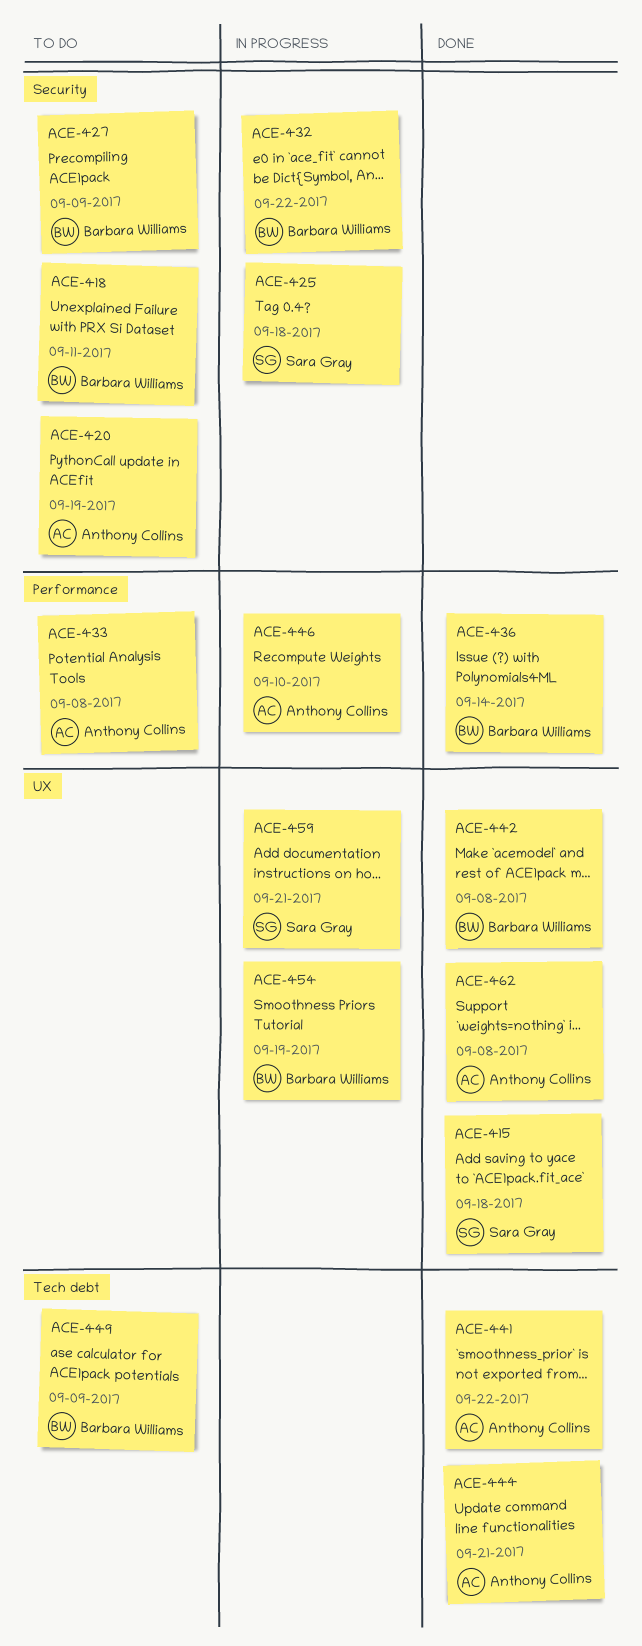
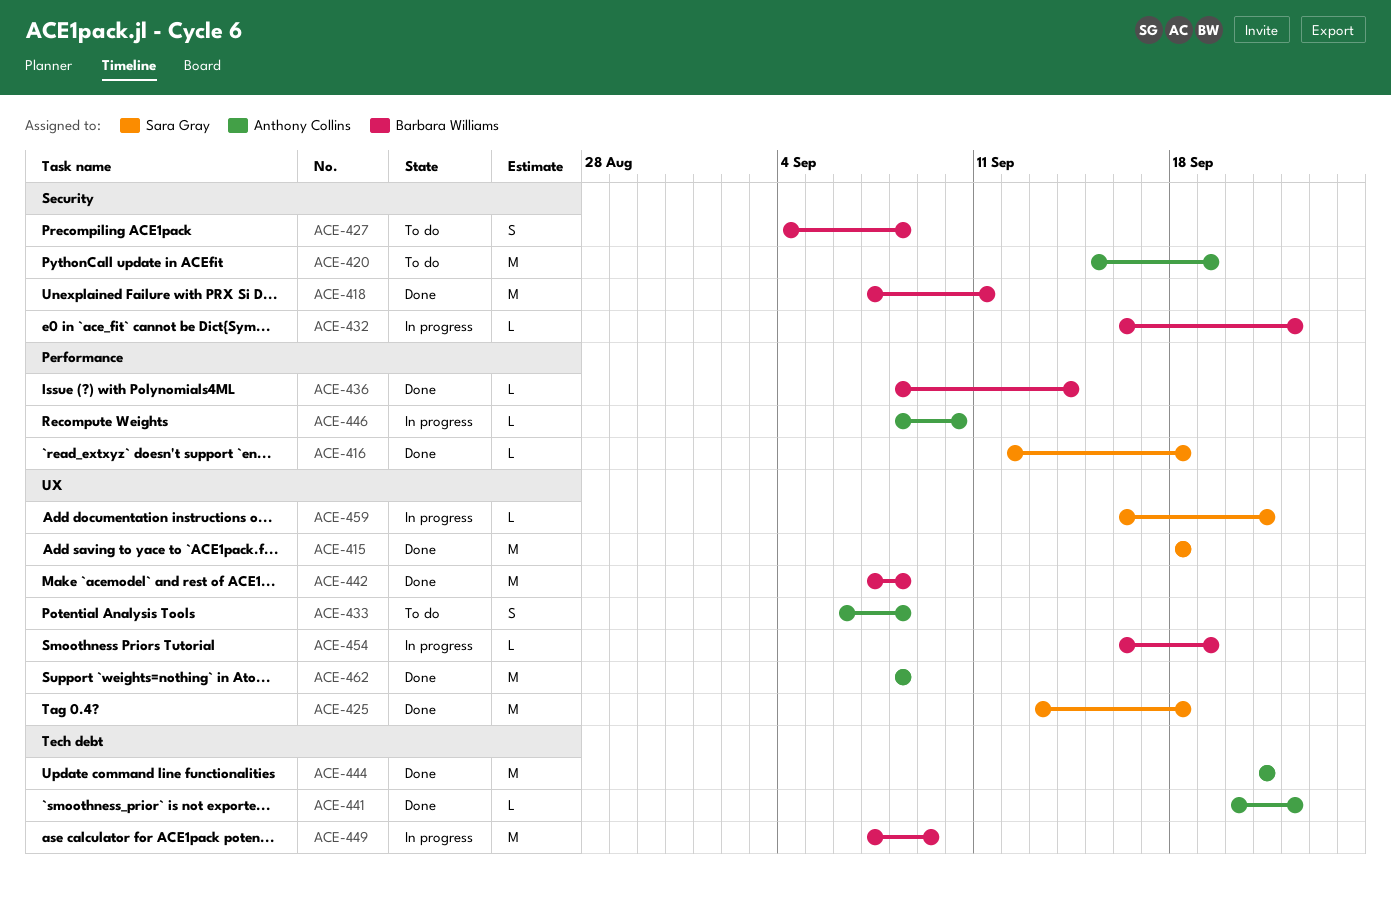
ACE-416: none -> present
ACE-418, status: To do -> Done
ACE-425, status: In progress -> Done
ACE-425, label: Security -> UX
ACE-427, due: Sep 9 -> Sep 8
ACE-433, label: Performance -> UX
ACE-449, status: To do -> In progress

